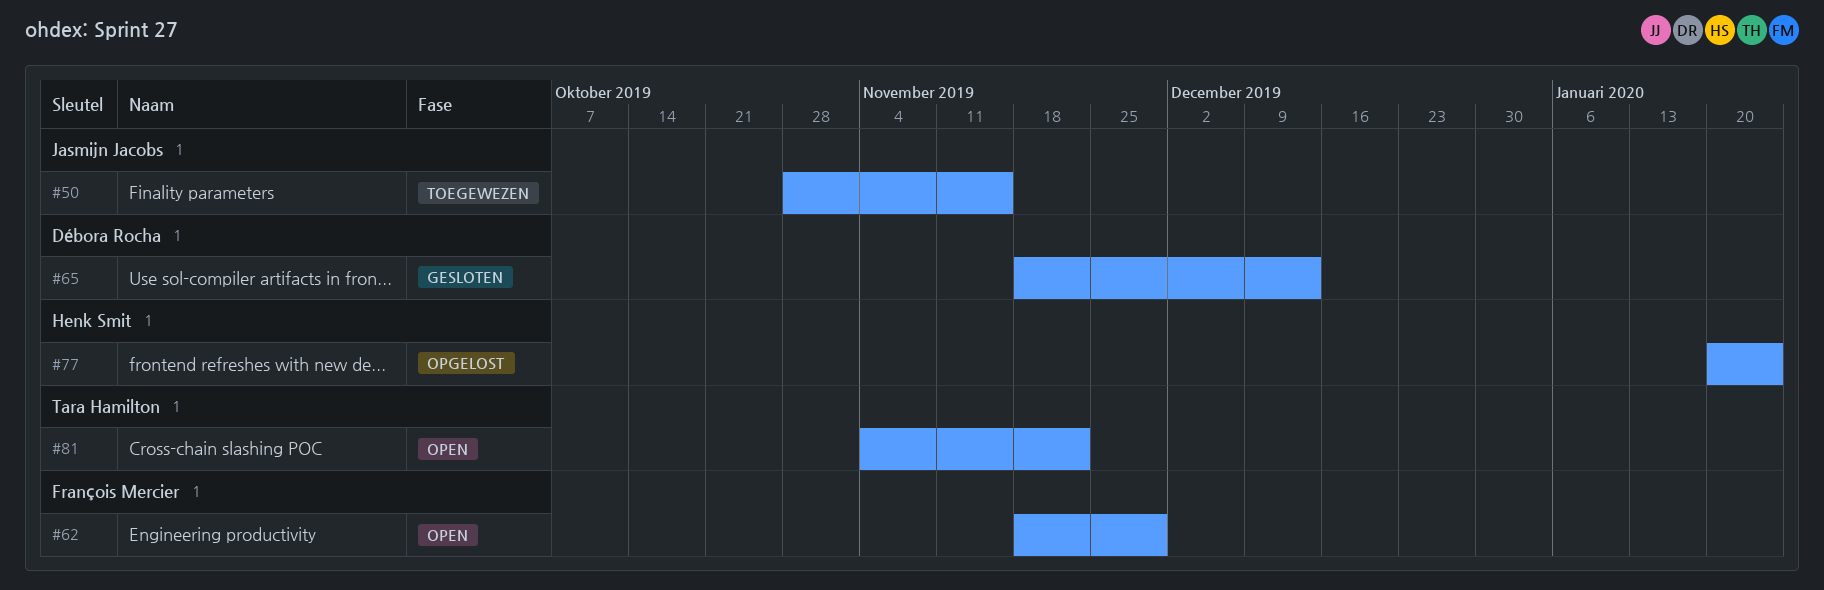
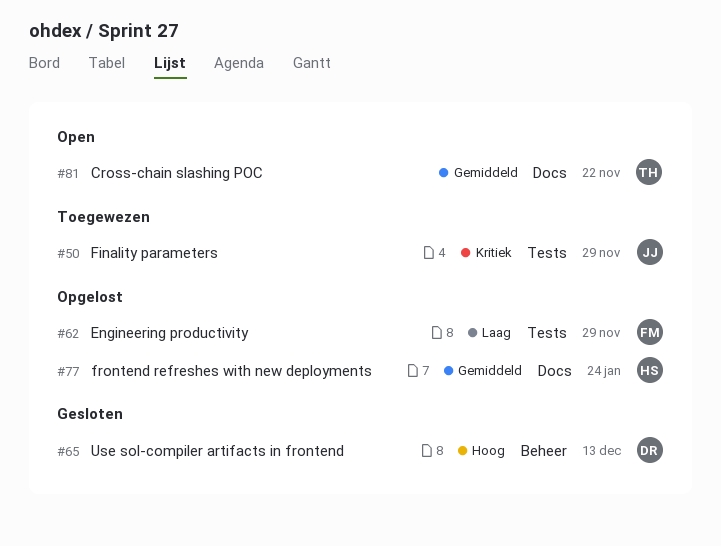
#50, due: Nov 15 -> Nov 29
#62, status: Open -> Opgelost

